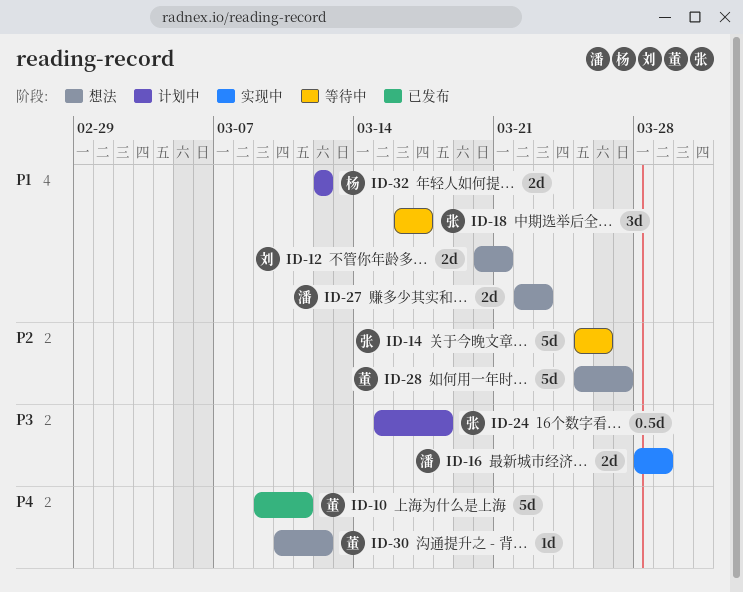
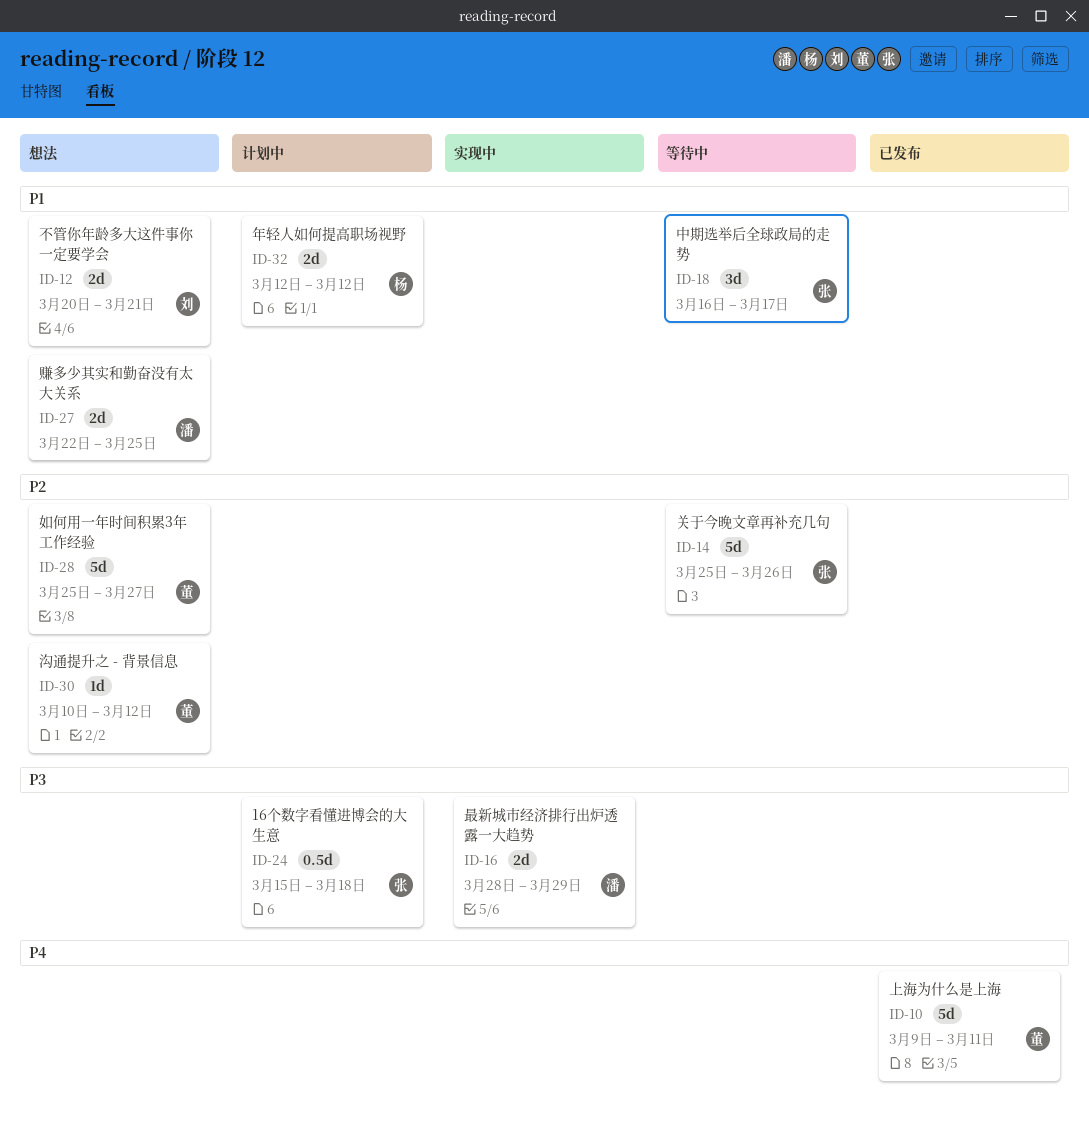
ID-27, due: Mar 23 -> Mar 25
ID-30, priority: P4 -> P2

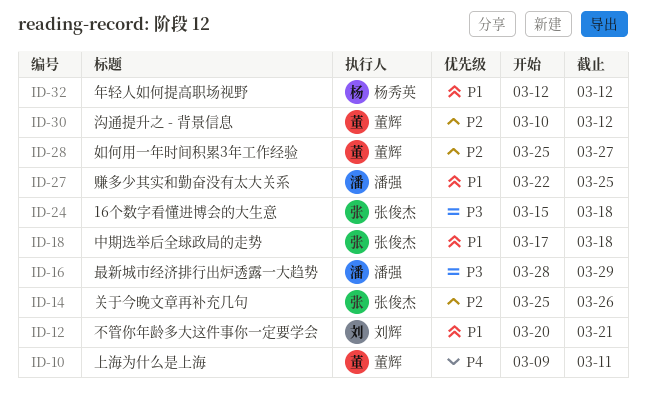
ID-18, start: Mar 16 -> Mar 17
ID-18, due: Mar 17 -> Mar 18

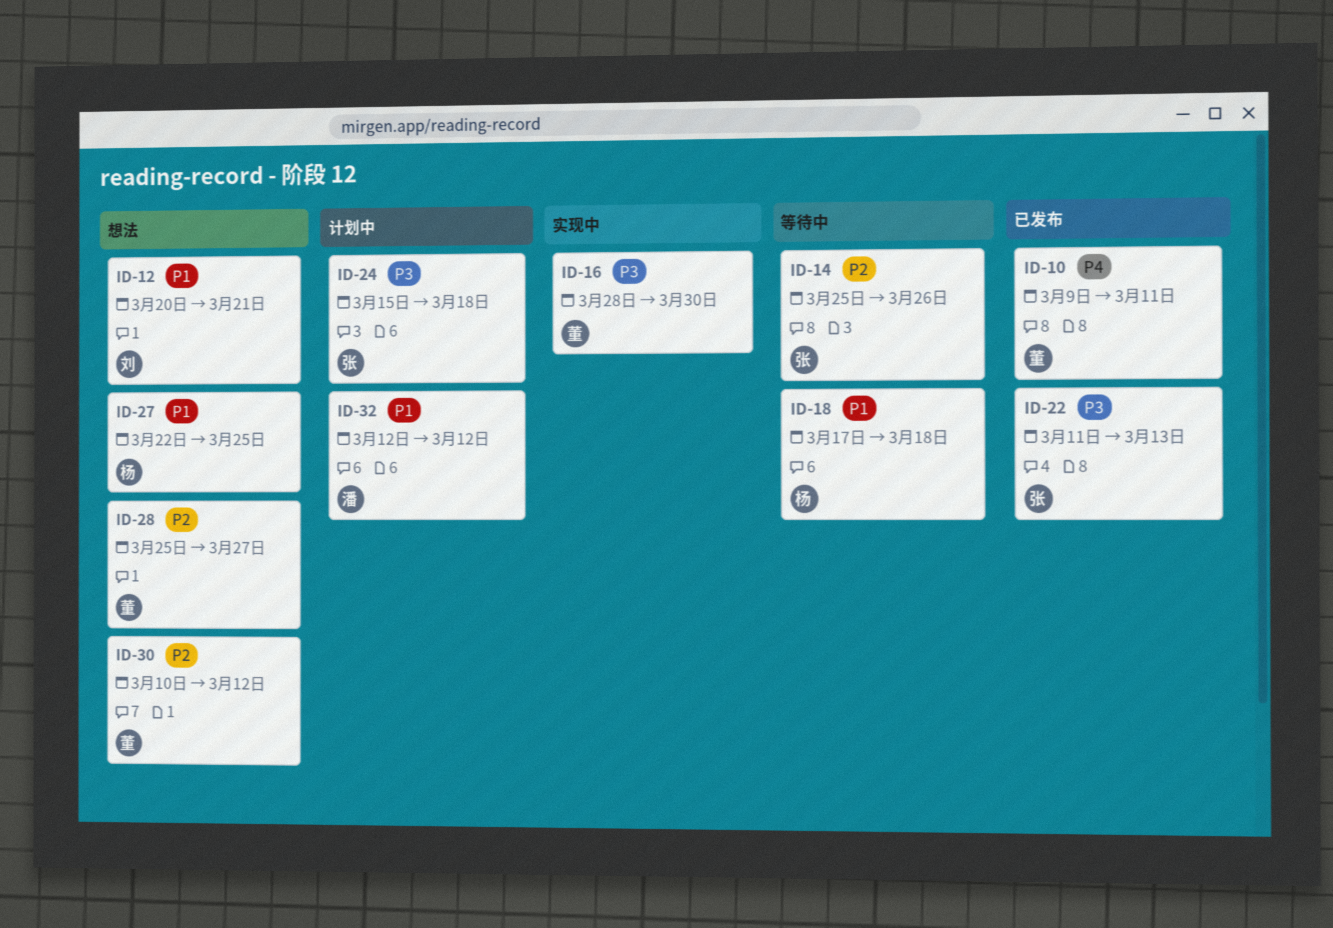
ID-16, owner: 潘强 -> 董辉
ID-16, due: Mar 29 -> Mar 30
ID-18, owner: 张俊杰 -> 杨秀英
ID-22: none -> present
ID-27, owner: 潘强 -> 杨秀英
ID-32, owner: 杨秀英 -> 潘强

